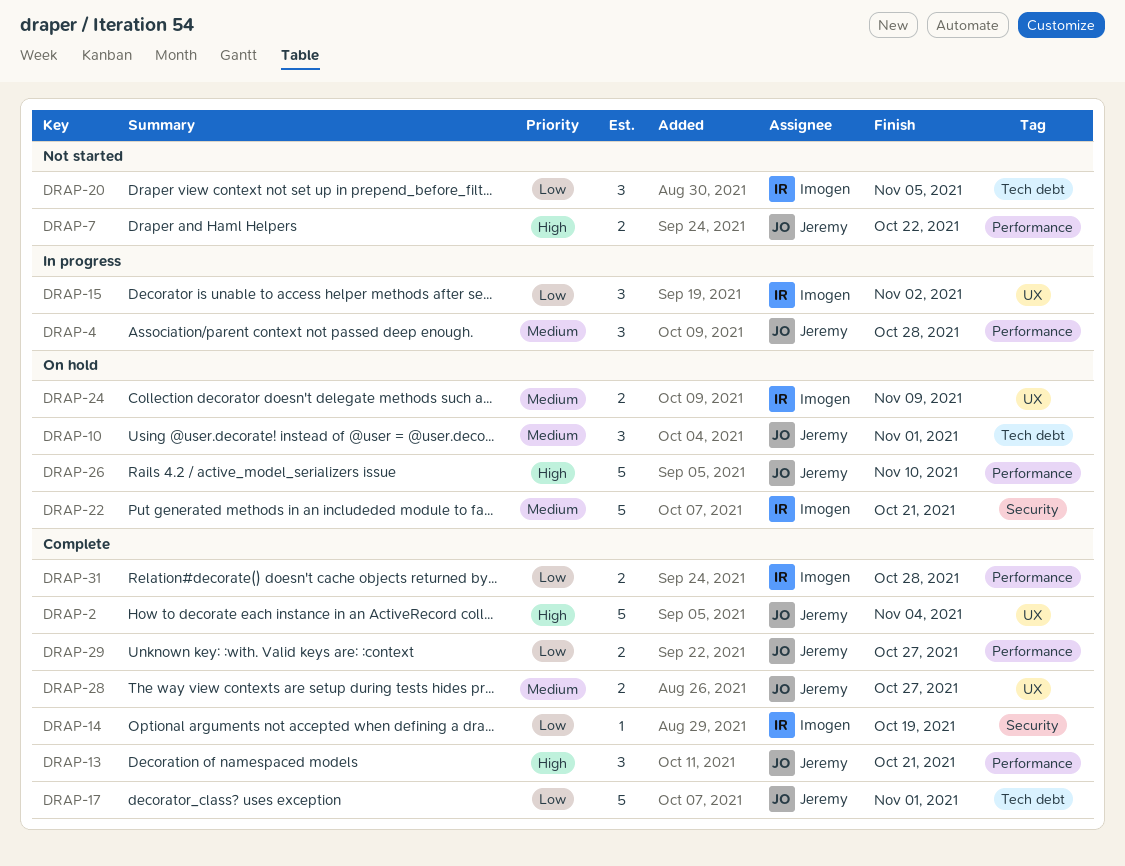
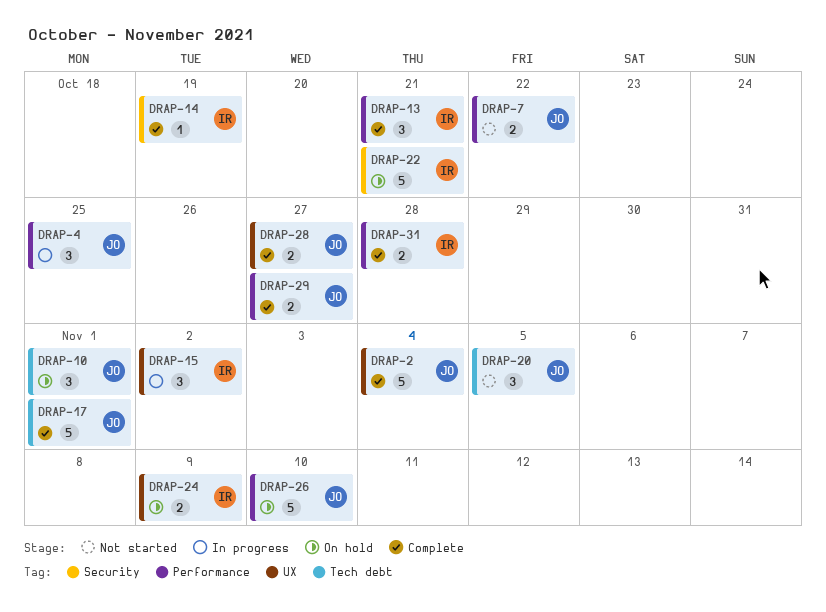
DRAP-4, due: Oct 28 -> Oct 25
DRAP-13, owner: Jeremy -> Imogen
DRAP-20, owner: Imogen -> Jeremy

